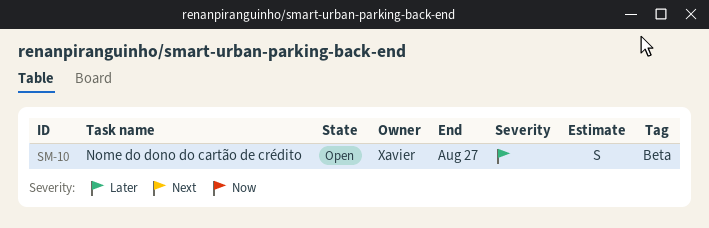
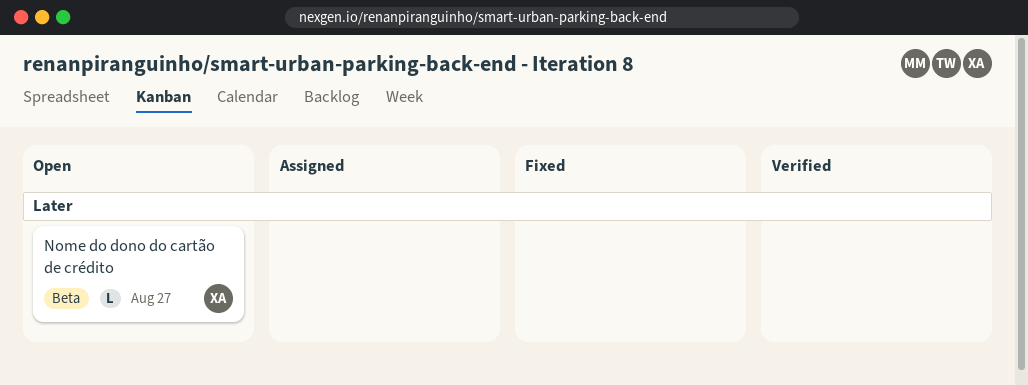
Nome do dono do cartão de crédito, estimate: S -> L

